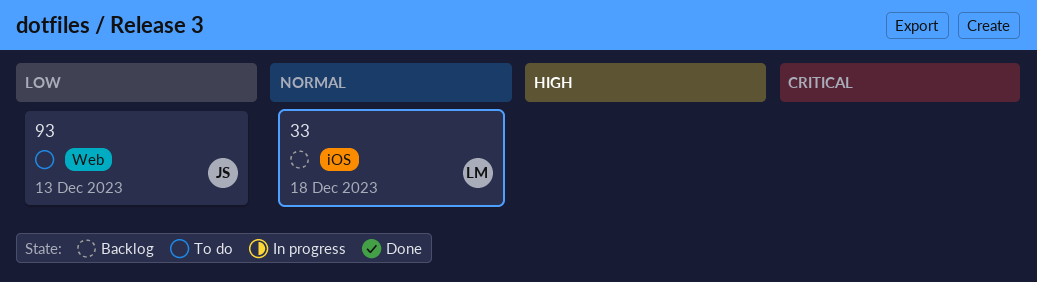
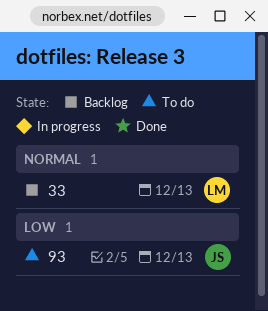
33, due: Dec 18 -> Dec 13

